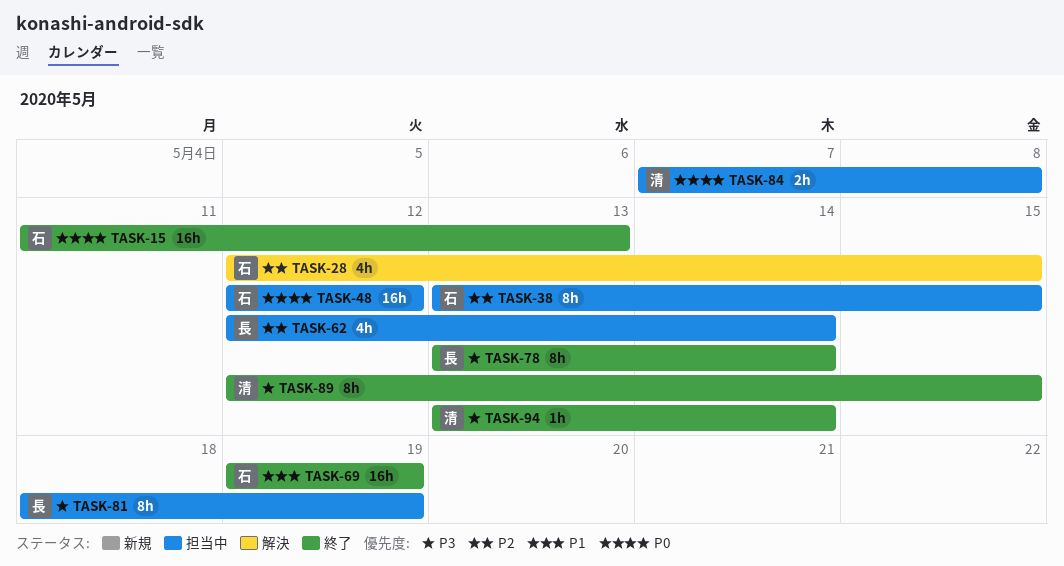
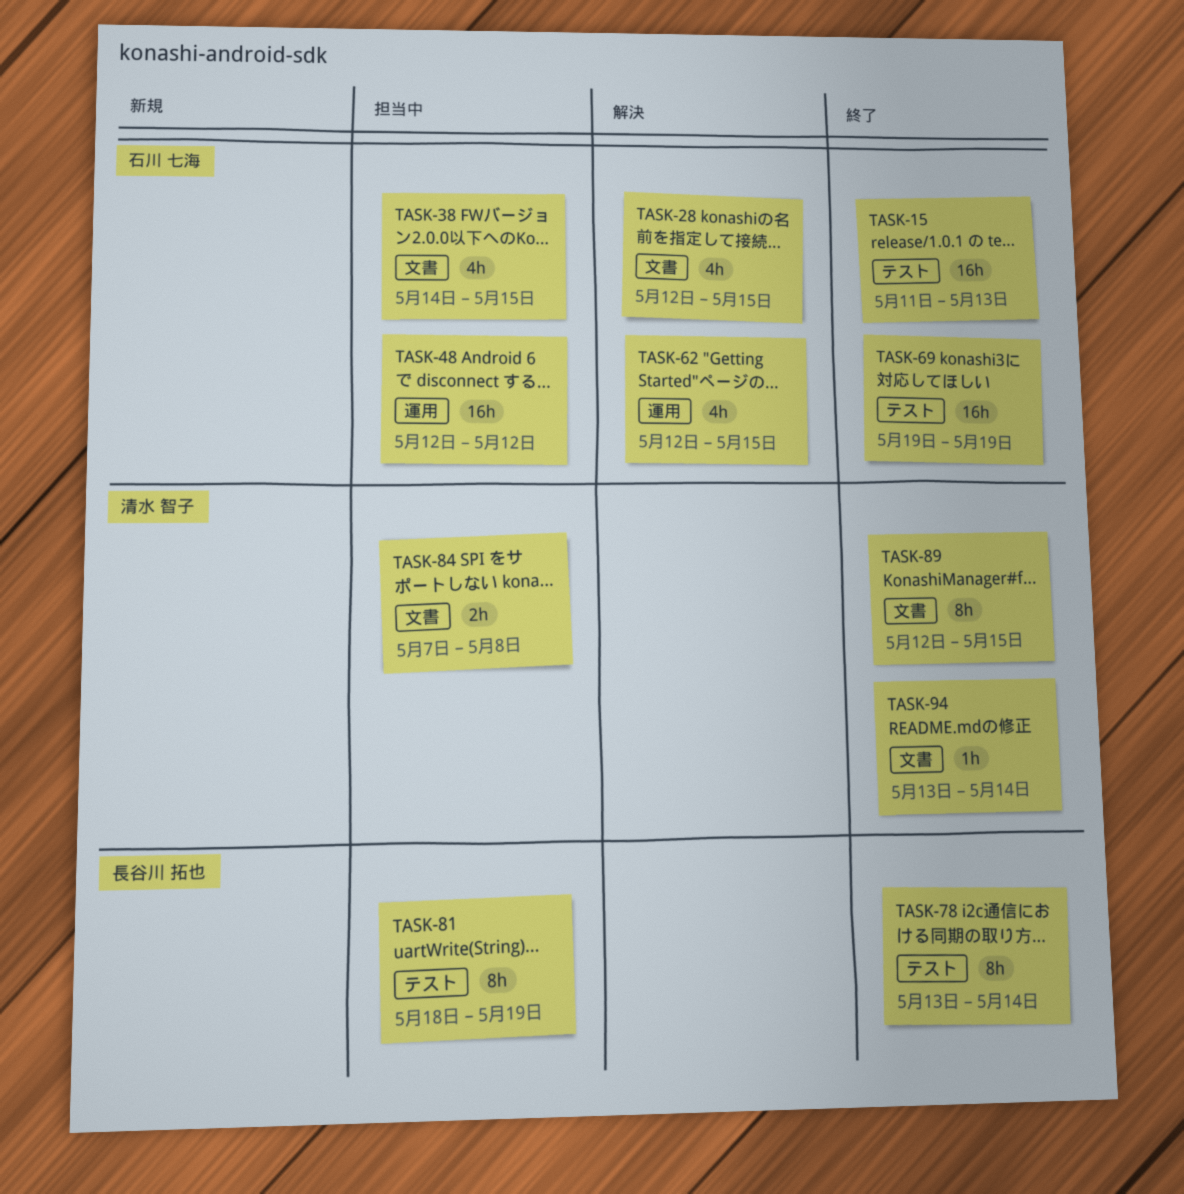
TASK-38, estimate: 8h -> 4h
TASK-38, start: May 13 -> May 14
TASK-62, status: 担当中 -> 解決
TASK-62, owner: 長谷川 拓也 -> 石川 七海
TASK-62, due: May 14 -> May 15

